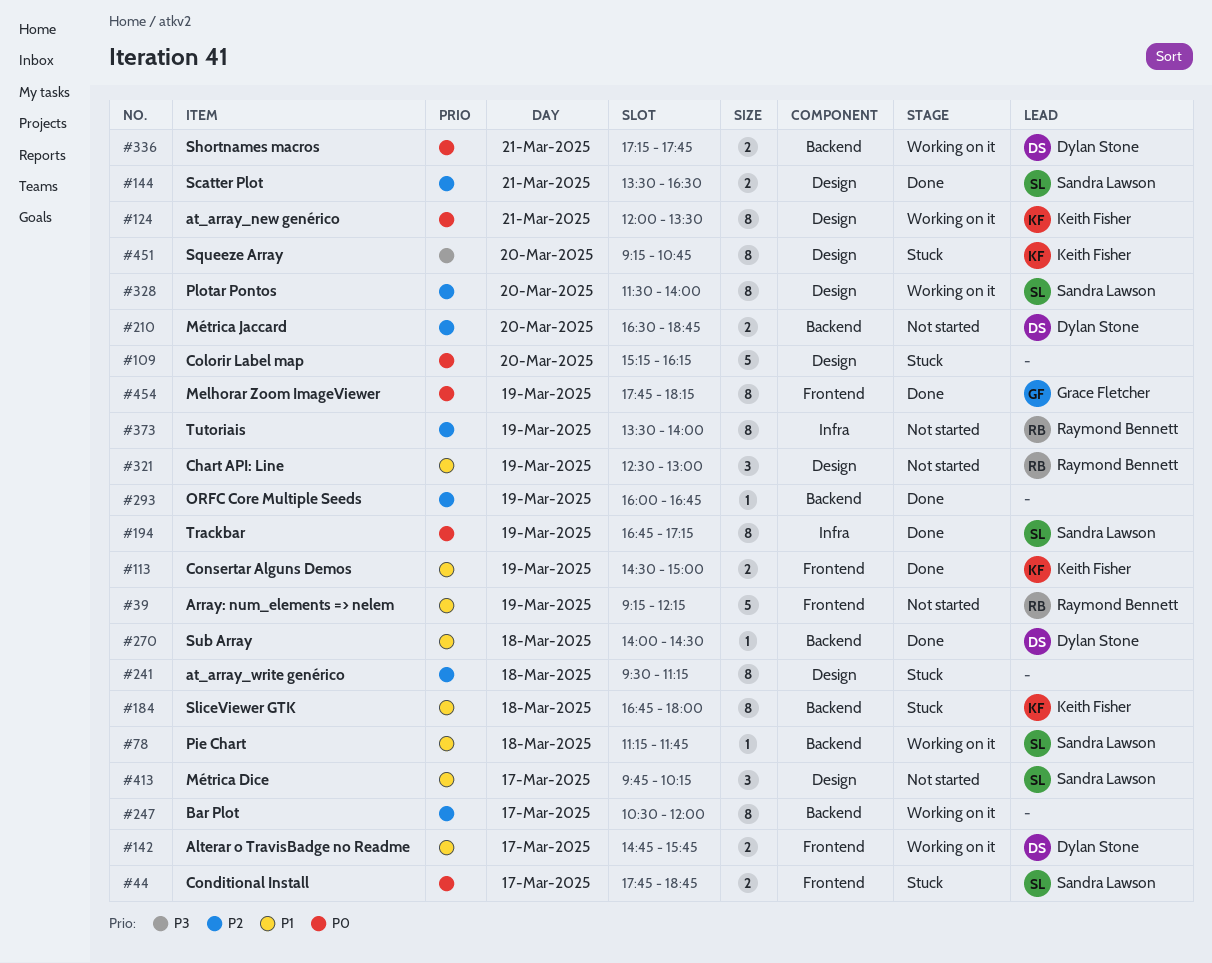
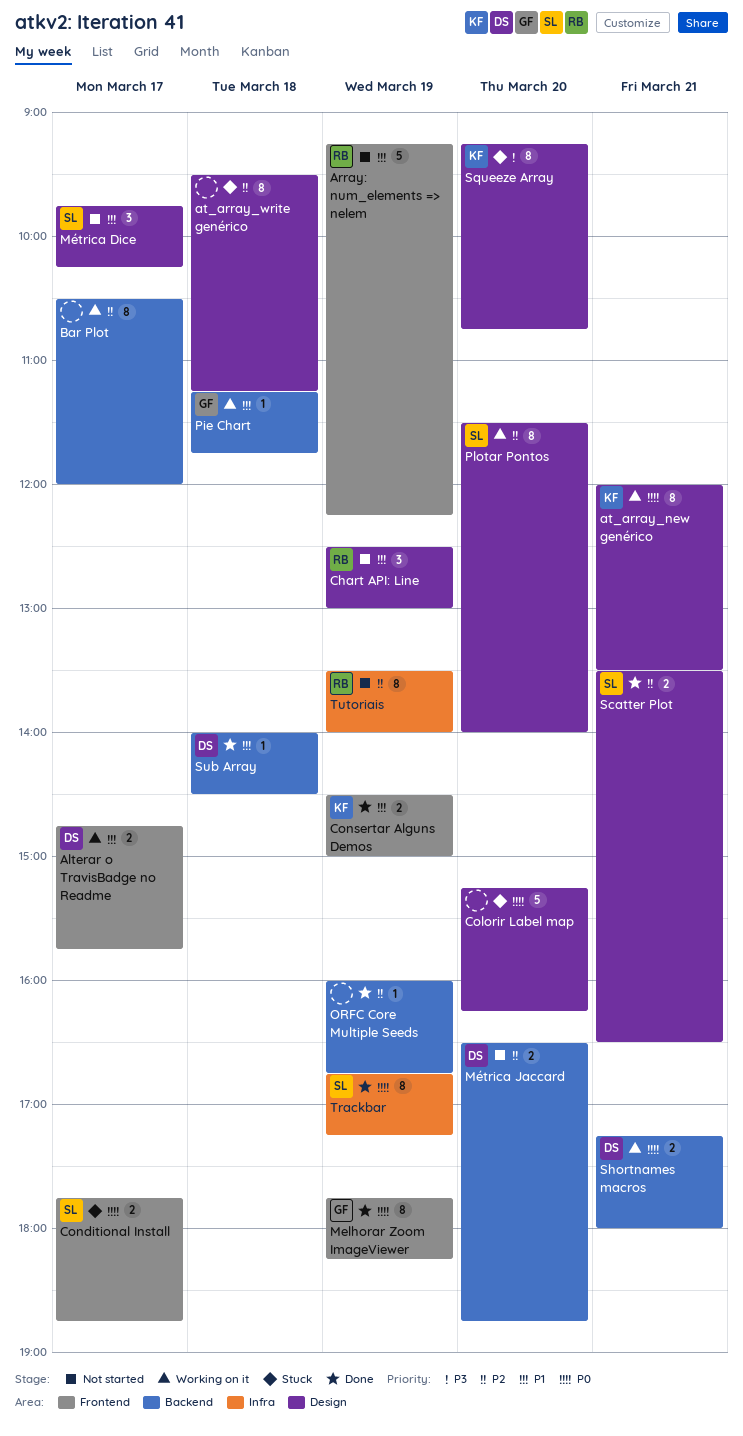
Pie Chart, owner: Sandra Lawson -> Grace Fletcher
Shortnames macros, ends: 17:45 -> 18:00
SliceViewer GTK: present -> none

